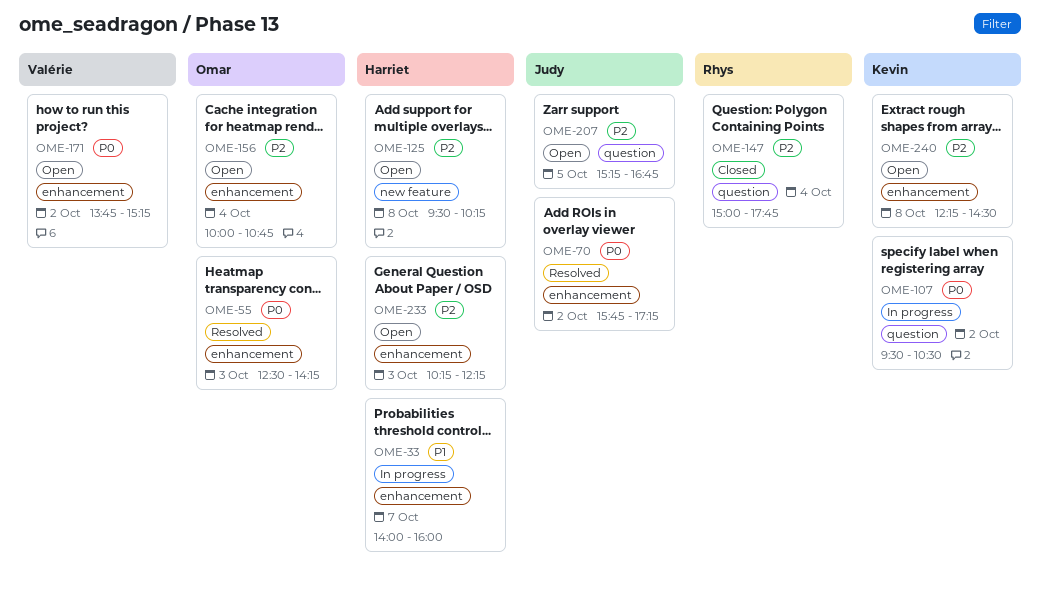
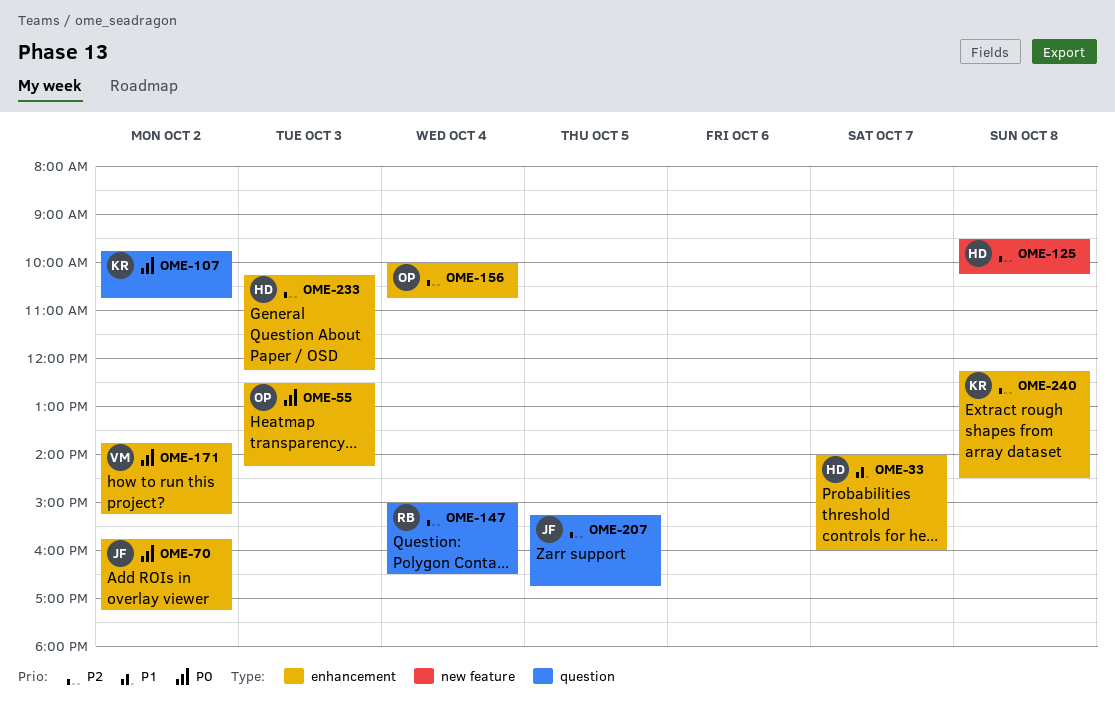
OME-107, begins: 09:30 -> 09:45
OME-107, ends: 10:30 -> 10:45
OME-147, ends: 17:45 -> 16:30

